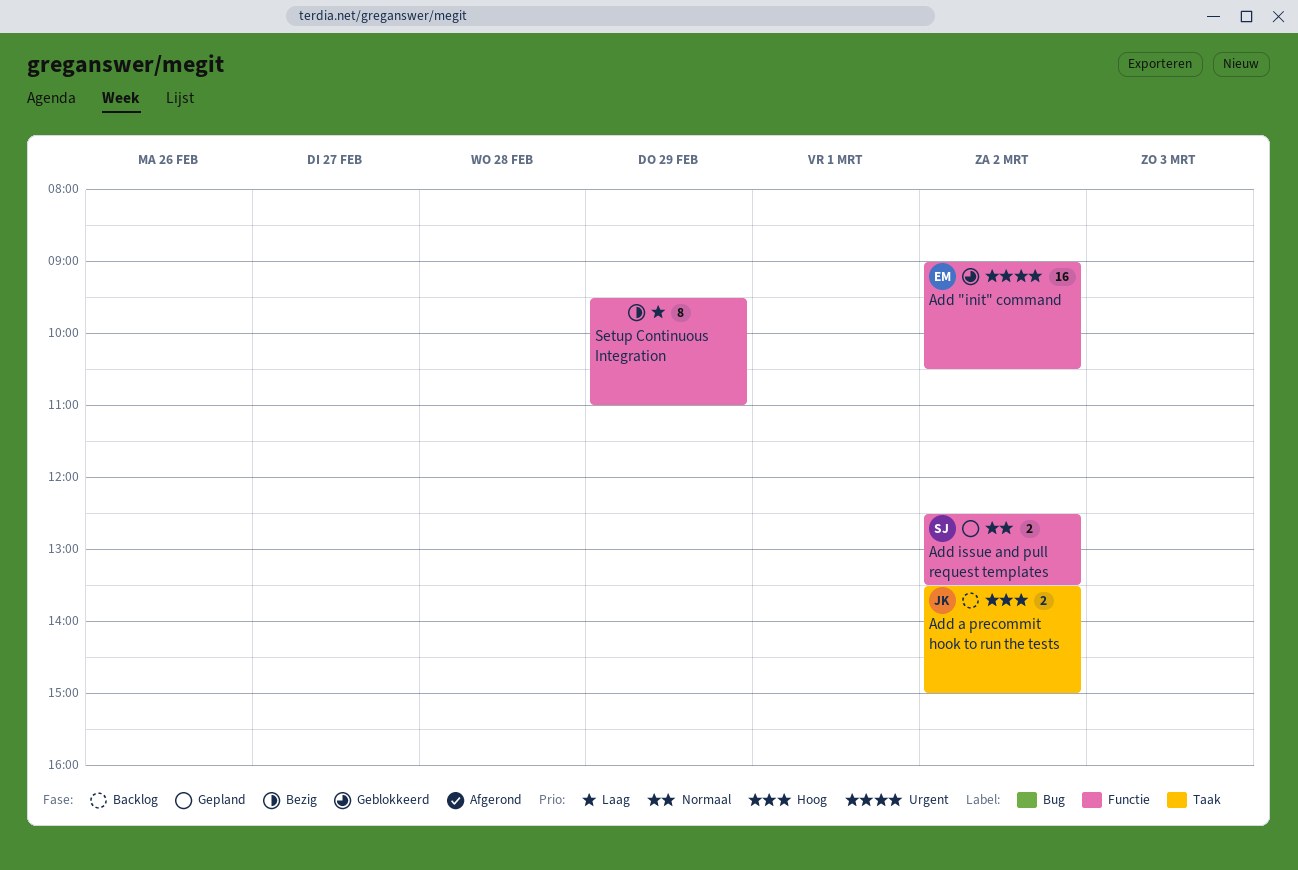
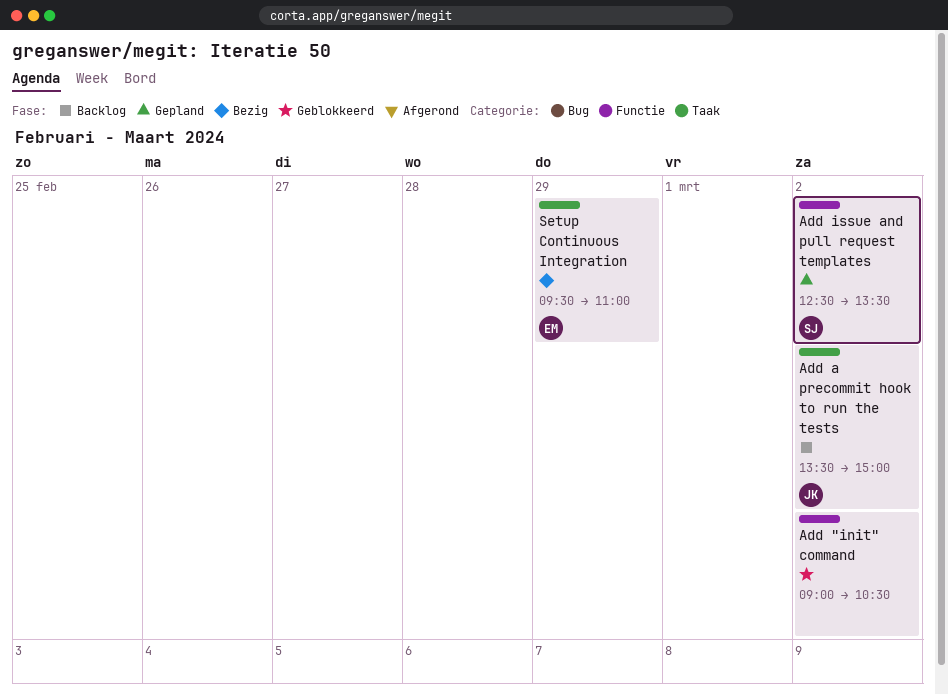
Add "init" command, owner: EM -> none
Setup Continuous Integration, owner: none -> EM
Setup Continuous Integration, label: Functie -> Taak

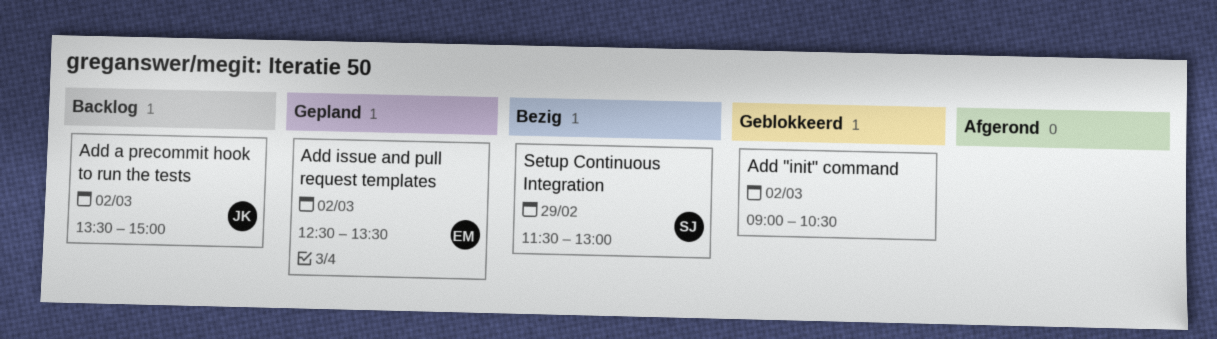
Add issue and pull request templates, owner: SJ -> EM
Setup Continuous Integration, owner: EM -> SJ
Setup Continuous Integration, begins: 09:30 -> 11:30
Setup Continuous Integration, ends: 11:00 -> 13:00

